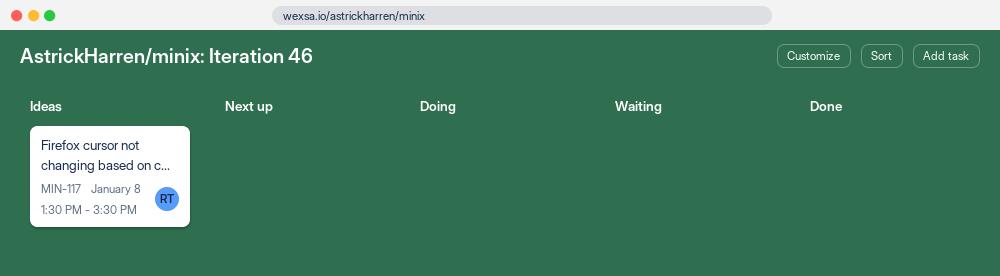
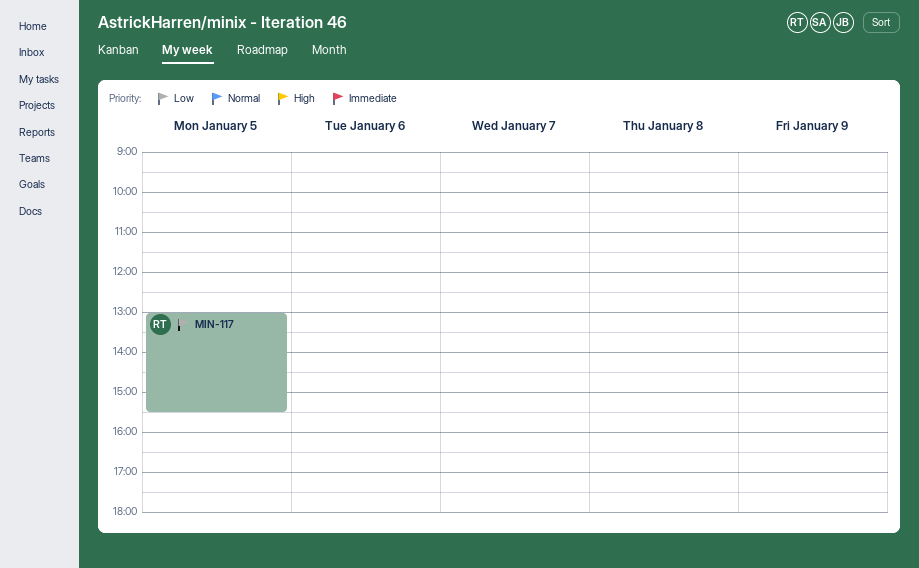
MIN-117, day: Jan 8 -> Jan 5
MIN-117, begins: 13:30 -> 13:00

